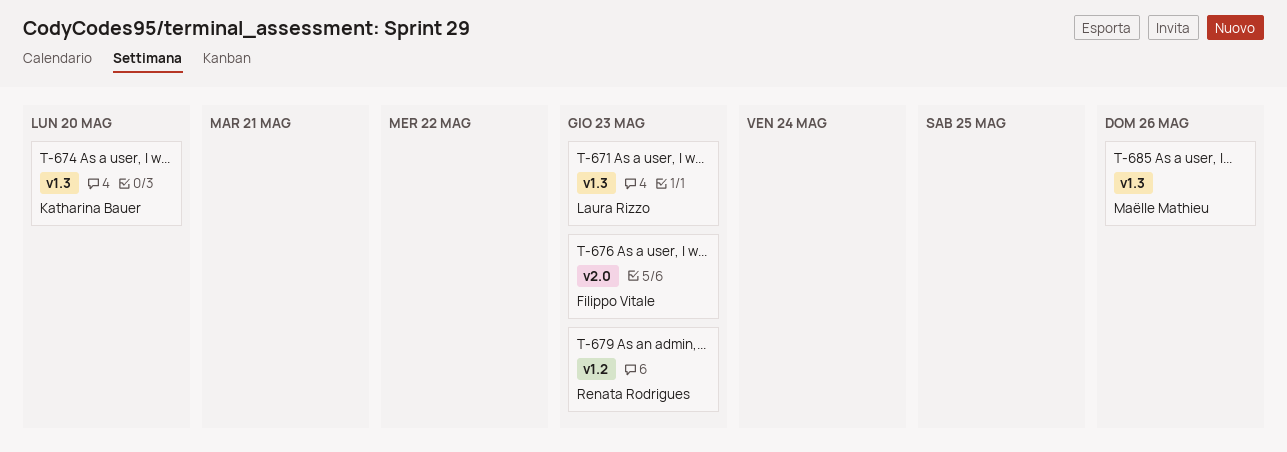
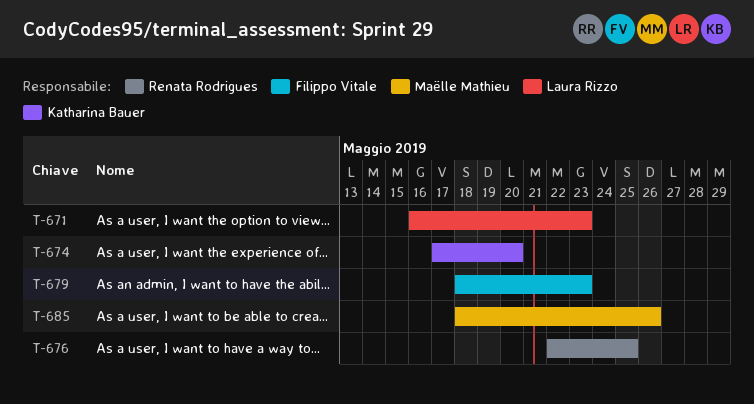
T-676, owner: Filippo Vitale -> Renata Rodrigues
T-676, due: May 23 -> May 25
T-679, owner: Renata Rodrigues -> Filippo Vitale

